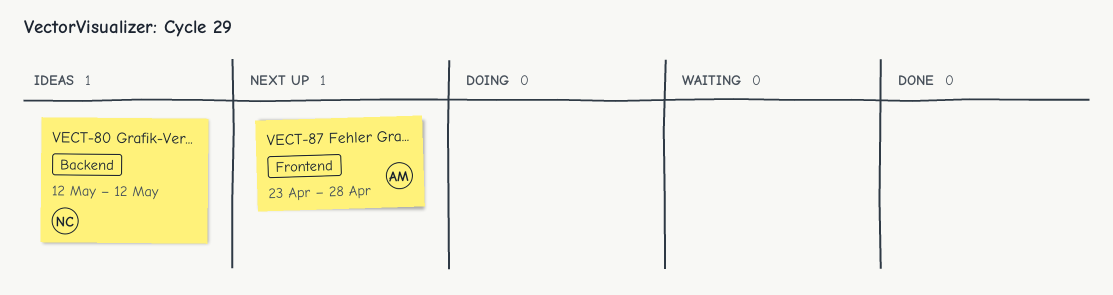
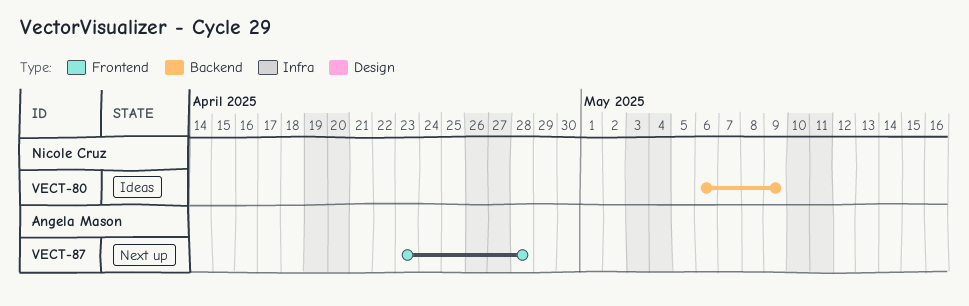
VECT-80, start: May 12 -> May 6
VECT-80, due: May 12 -> May 9

